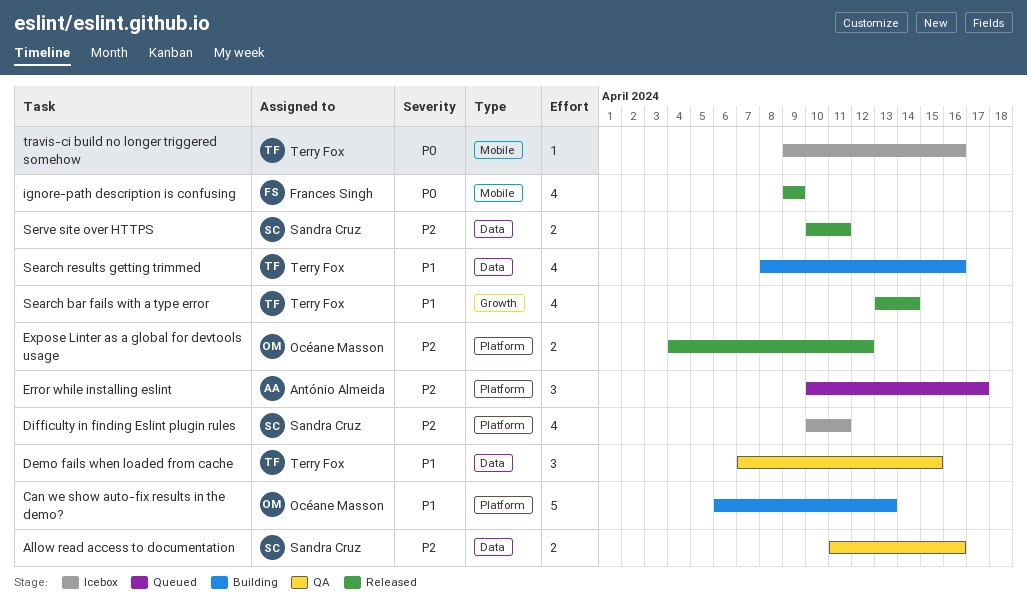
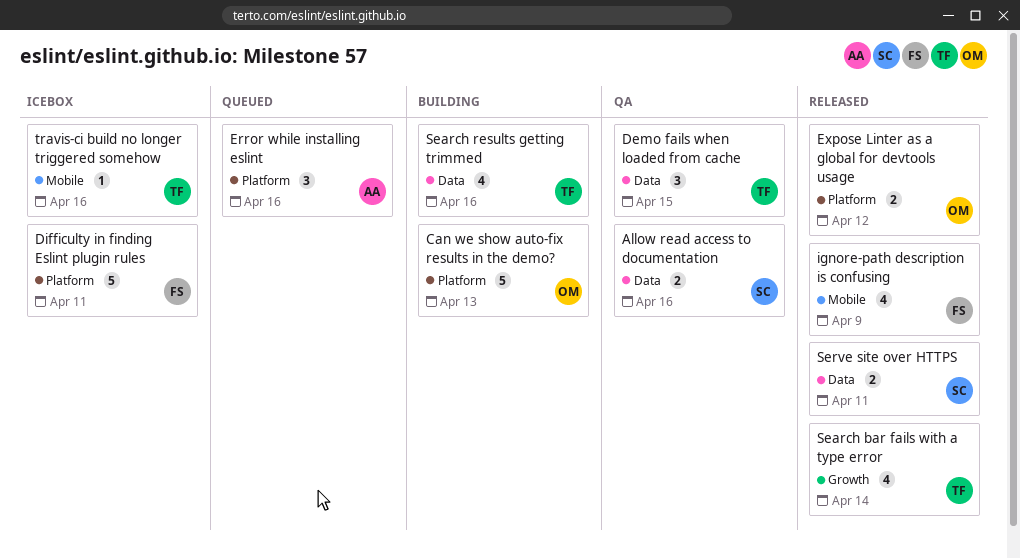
Difficulty in finding Eslint plugin rules, owner: Sandra Cruz -> Frances Singh
Difficulty in finding Eslint plugin rules, estimate: 4 -> 5
Error while installing eslint, due: Apr 17 -> Apr 16

